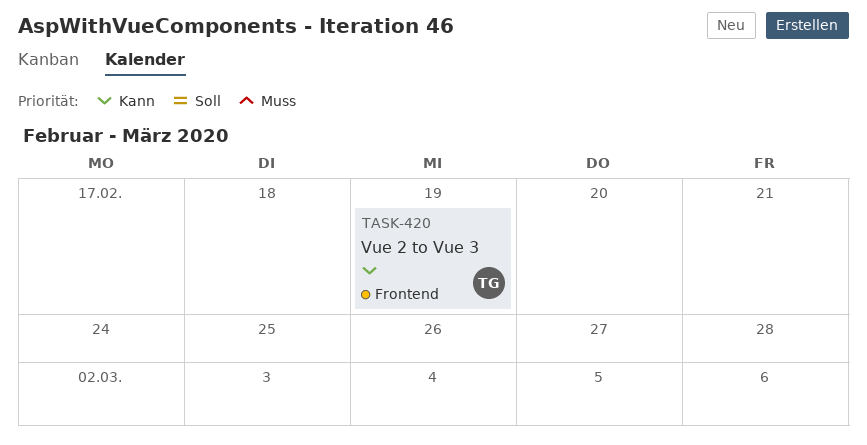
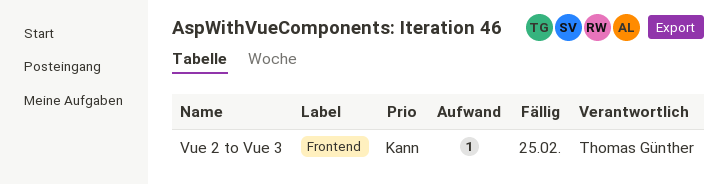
Vue 2 to Vue 3, due: Feb 19 -> Feb 25

